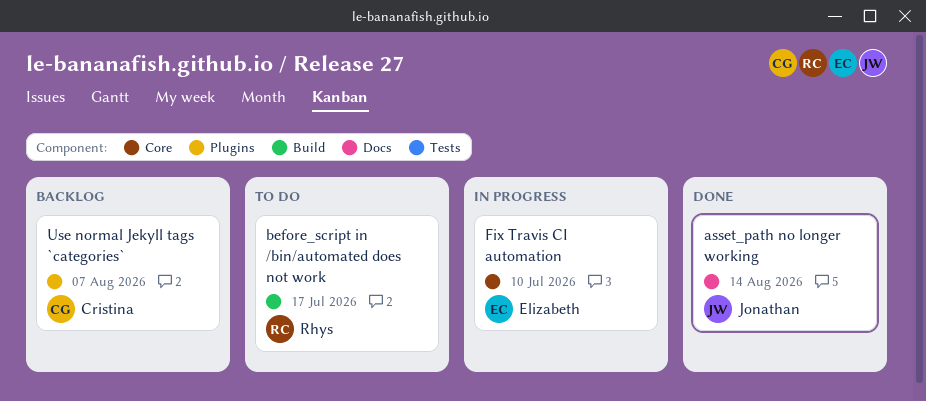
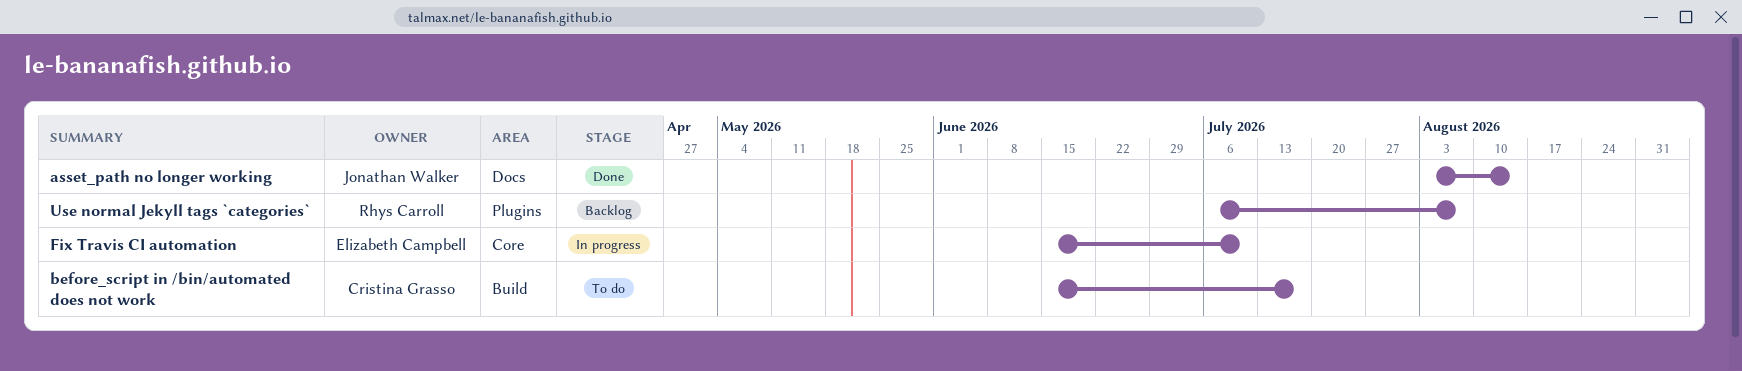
before_script in /bin/automated does not work, owner: Rhys Carroll -> Cristina Grasso
Use normal Jekyll tags `categories`, owner: Cristina Grasso -> Rhys Carroll

